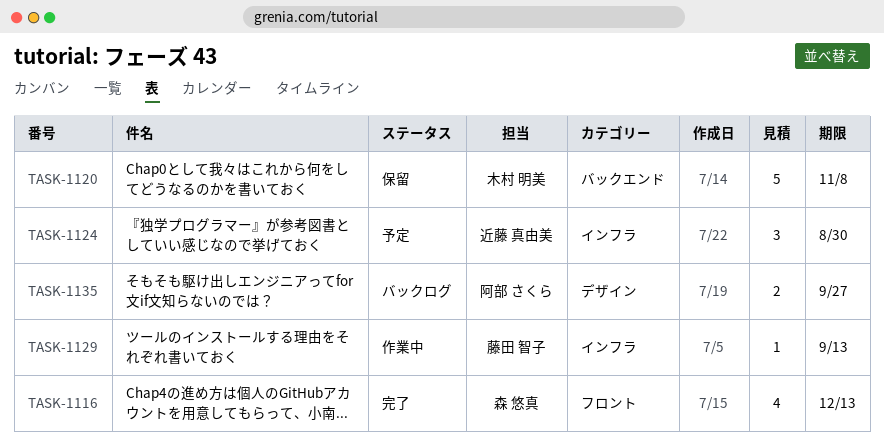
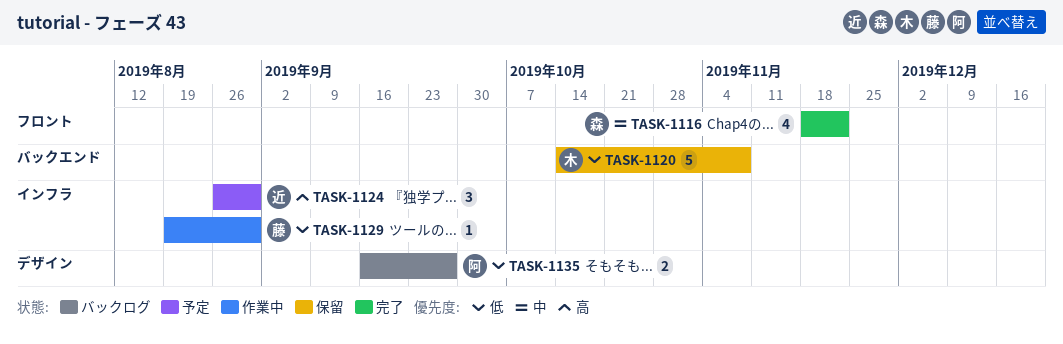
TASK-1116, due: Dec 13 -> Nov 22
TASK-1129, due: Sep 13 -> Aug 30

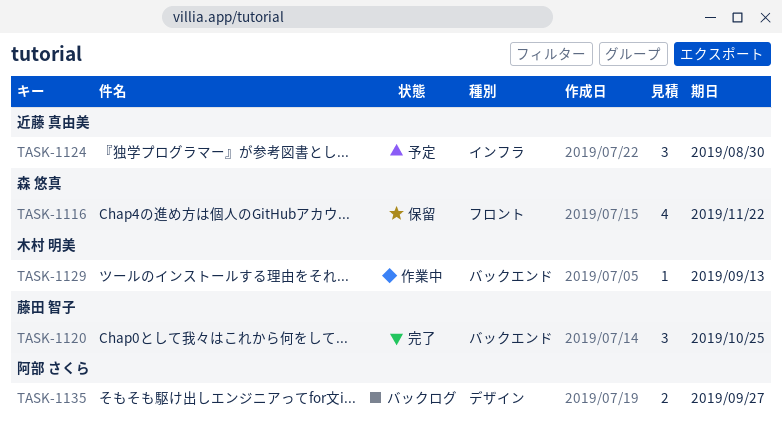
TASK-1116, status: 完了 -> 保留
TASK-1120, status: 保留 -> 完了
TASK-1120, owner: 木村 明美 -> 藤田 智子
TASK-1120, estimate: 5 -> 3
TASK-1120, due: Nov 8 -> Oct 25
TASK-1129, owner: 藤田 智子 -> 木村 明美
TASK-1129, label: インフラ -> バックエンド
TASK-1129, due: Aug 30 -> Sep 13

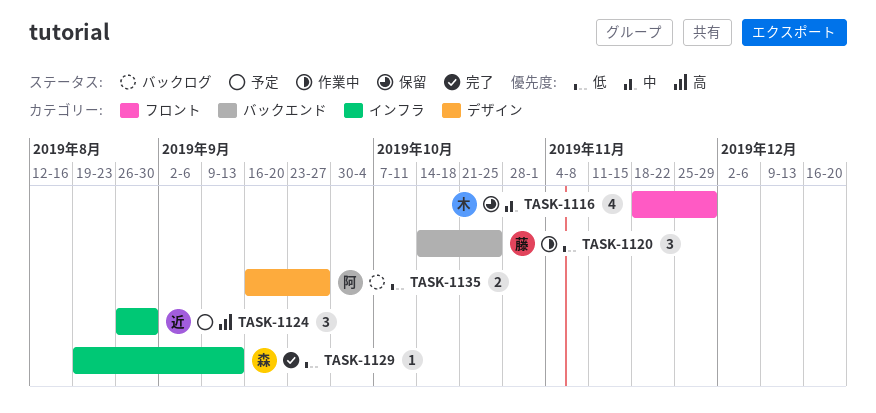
TASK-1116, owner: 森 悠真 -> 木村 明美
TASK-1116, due: Nov 22 -> Nov 29
TASK-1120, status: 完了 -> 作業中
TASK-1129, status: 作業中 -> 完了
TASK-1129, owner: 木村 明美 -> 森 悠真
TASK-1129, label: バックエンド -> インフラ

